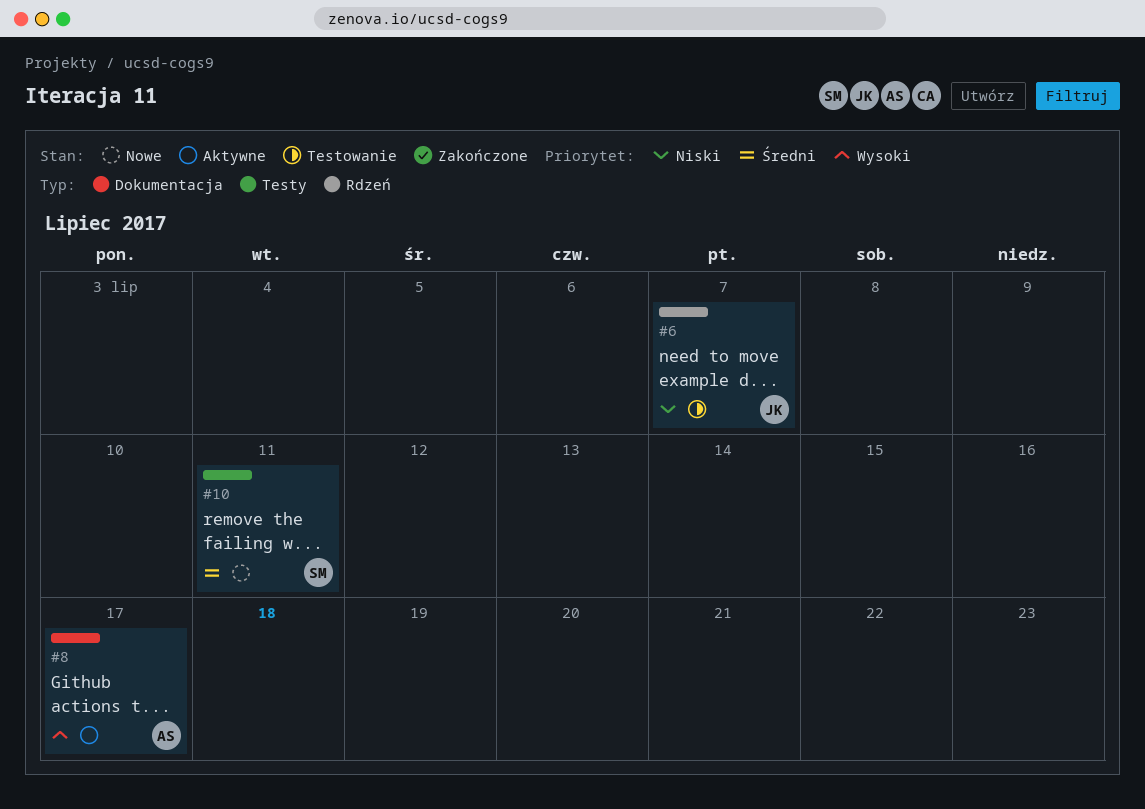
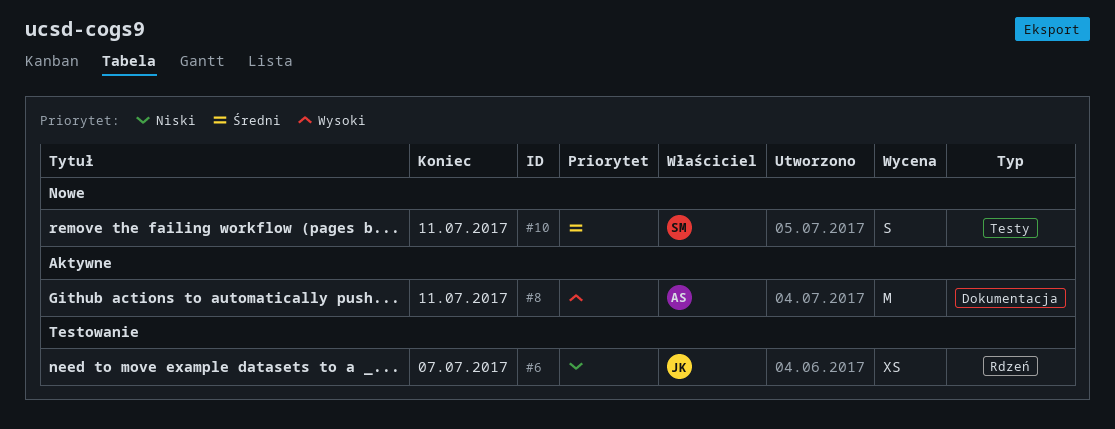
#8, due: Jul 17 -> Jul 11

